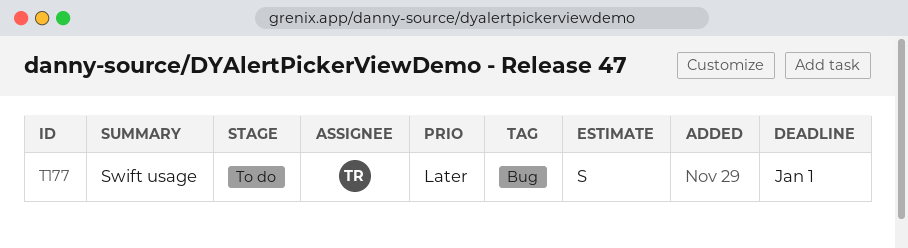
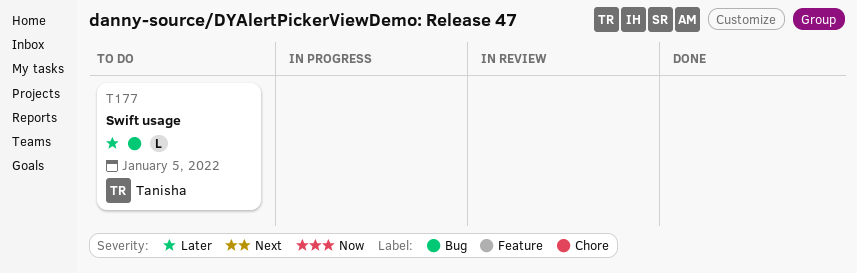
T177, estimate: S -> L
T177, due: Jan 1 -> Jan 5

